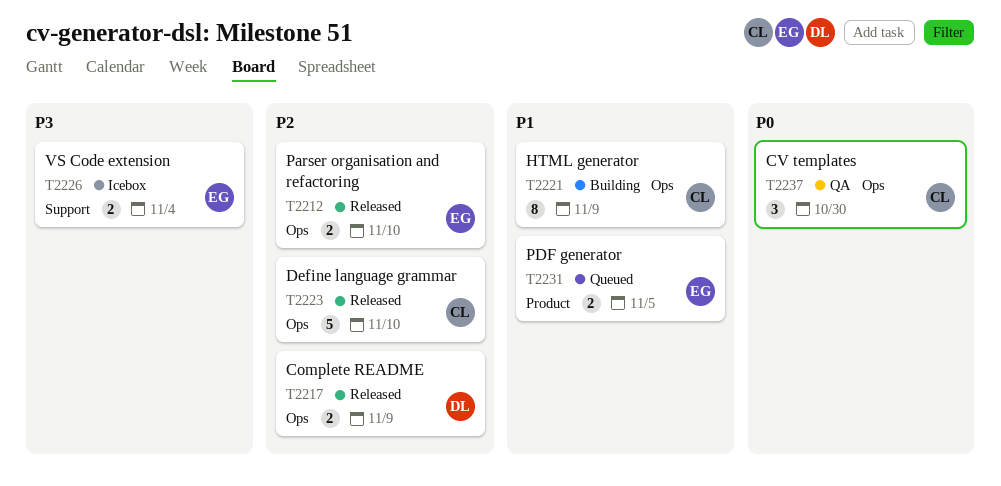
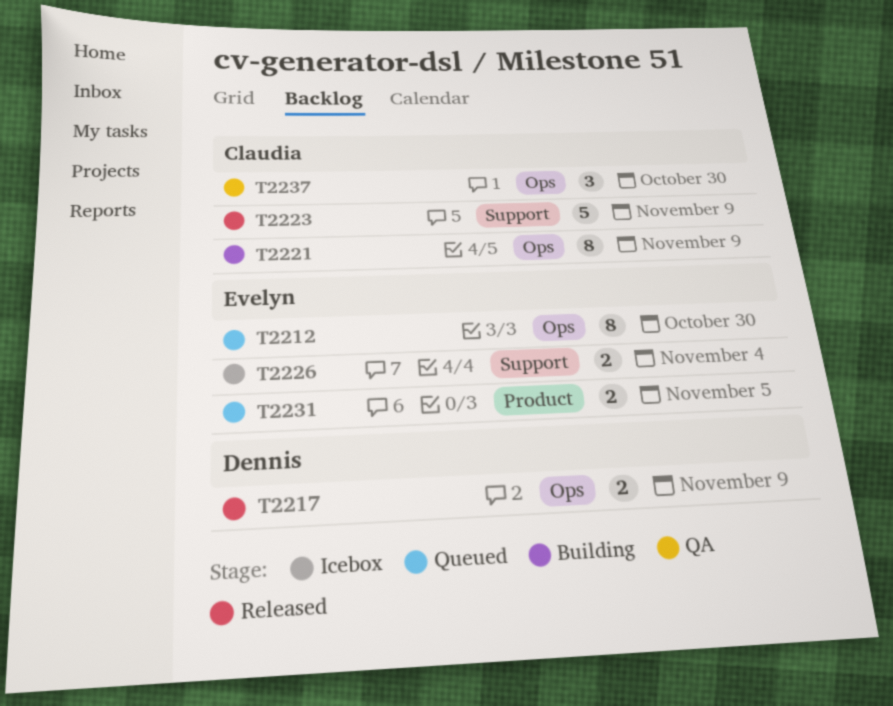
T2212, status: Released -> Queued
T2212, estimate: 2 -> 8
T2212, due: Nov 10 -> Oct 30
T2223, label: Ops -> Support
T2223, due: Nov 10 -> Nov 9

